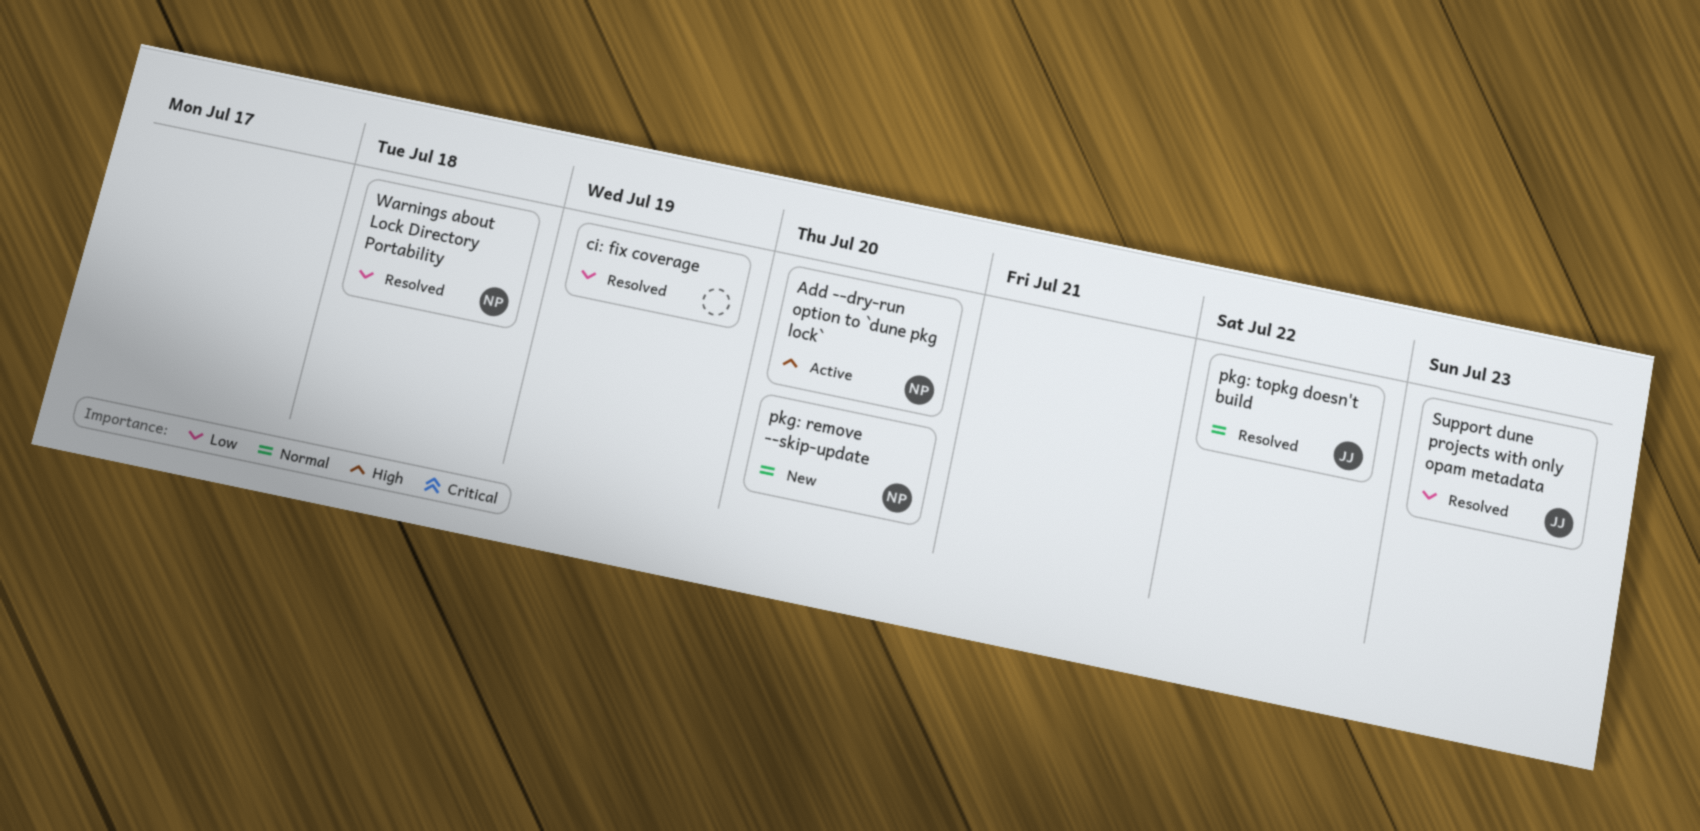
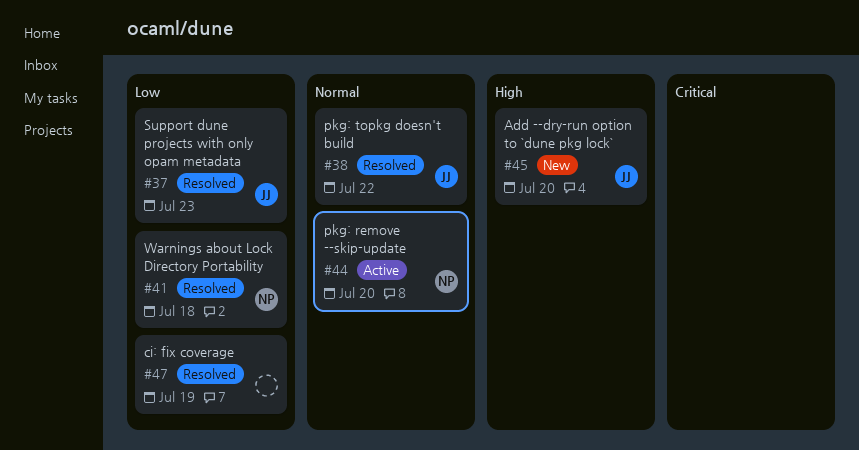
Add --dry-run option to `dune pkg lock`, status: Active -> New
Add --dry-run option to `dune pkg lock`, owner: NP -> JJ
pkg: remove --skip-update, status: New -> Active

